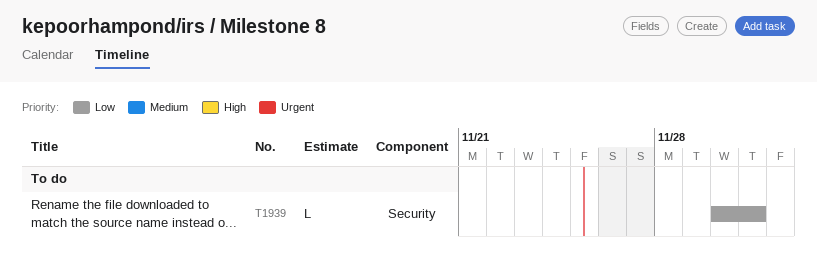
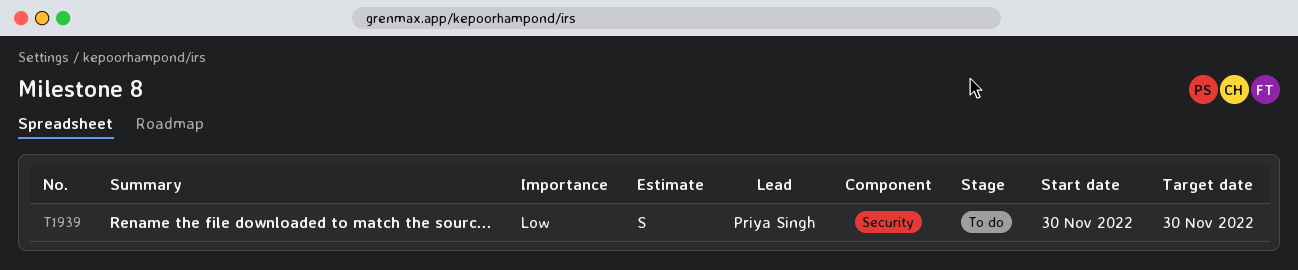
T1939, estimate: L -> S
T1939, due: Dec 1 -> Nov 30

